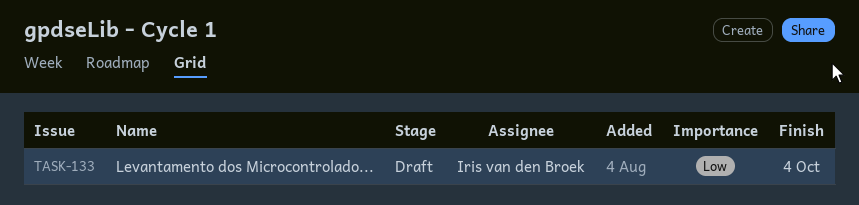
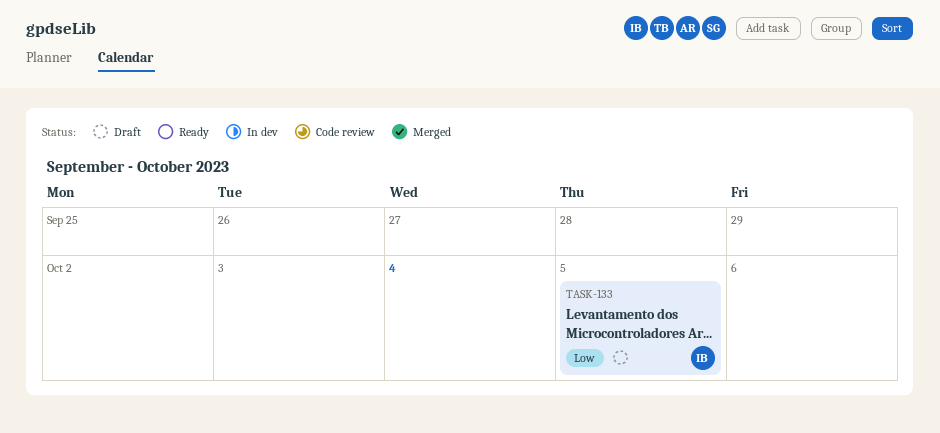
TASK-133, due: Oct 4 -> Oct 5

